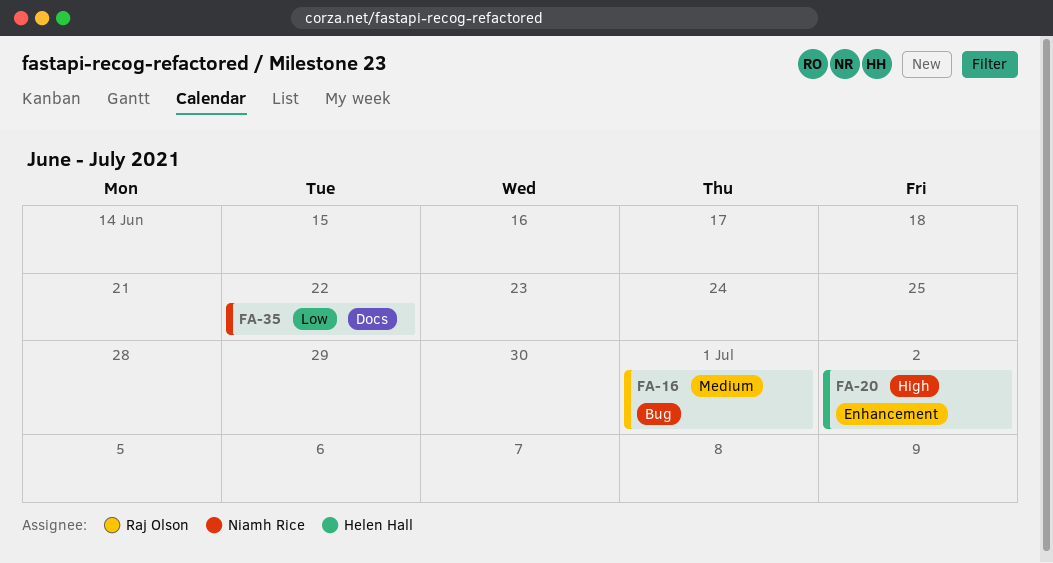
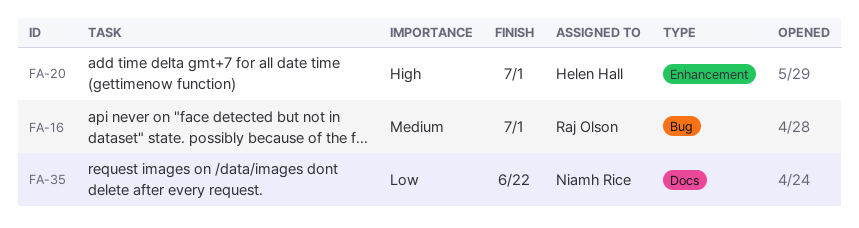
FA-20, due: Jul 2 -> Jul 1

